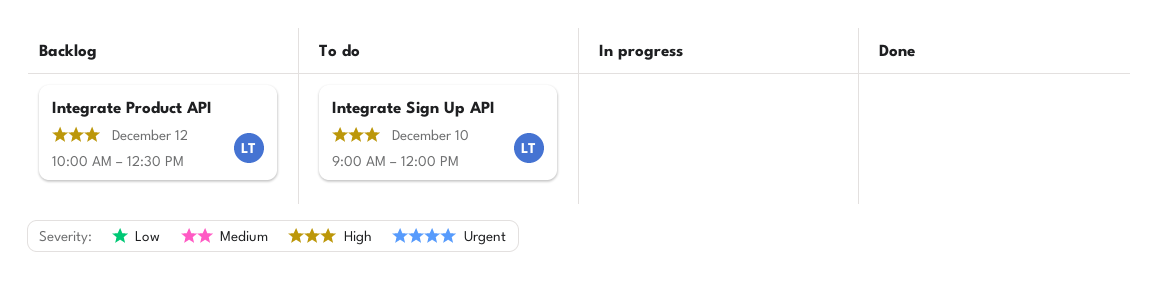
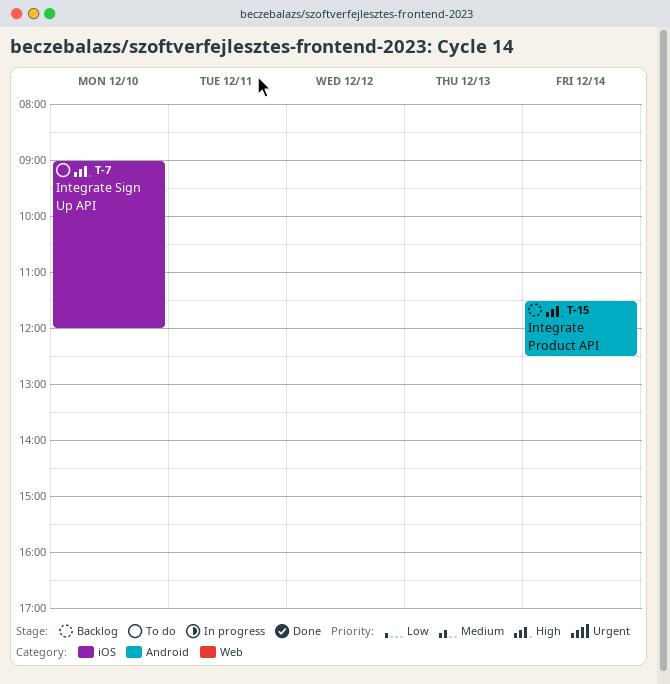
Integrate Product API, day: Dec 12 -> Dec 14
Integrate Product API, begins: 10:00 -> 11:30

